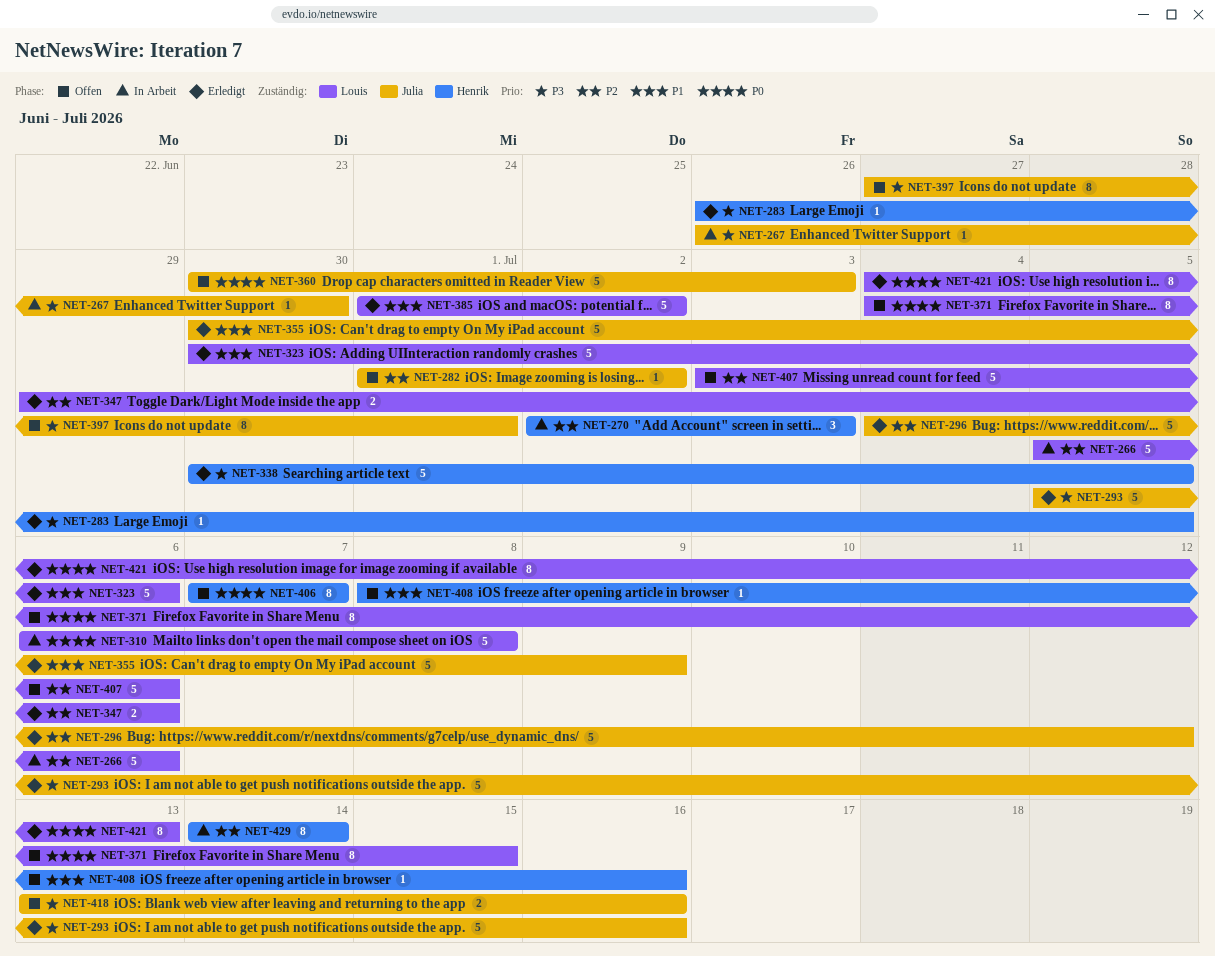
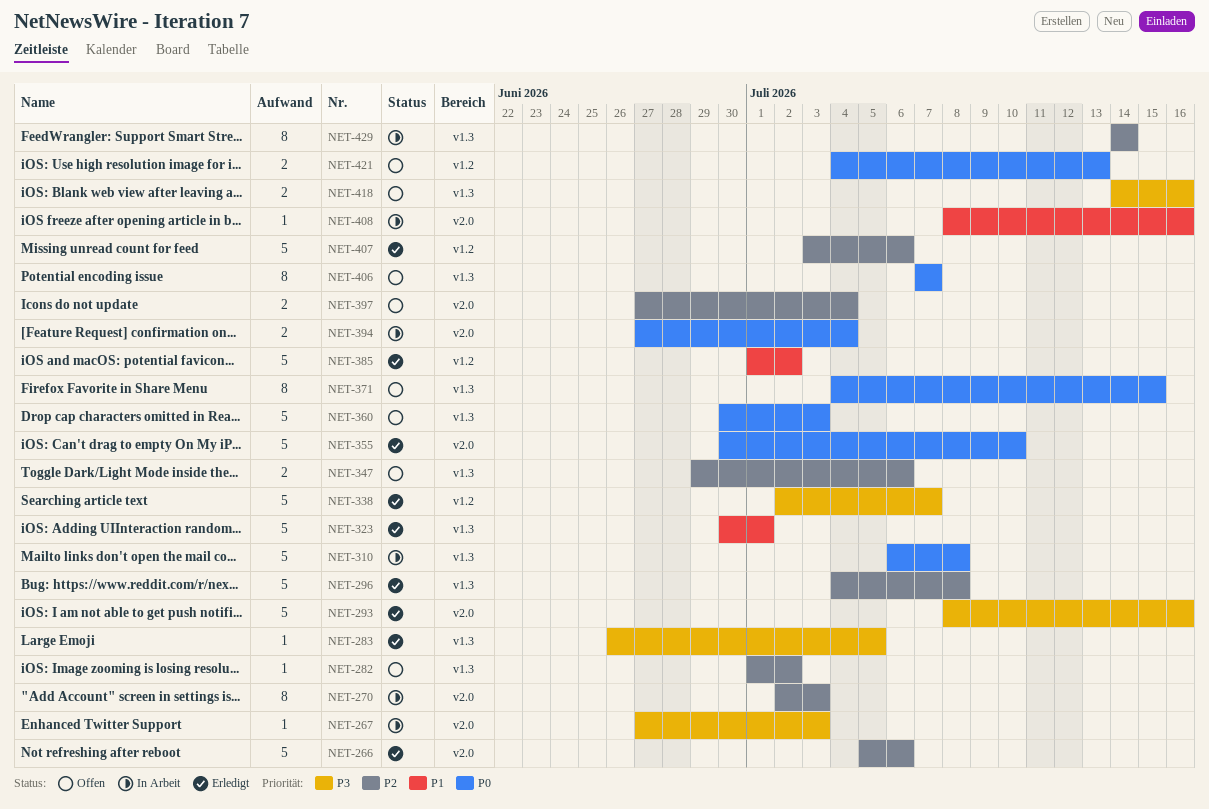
NET-266, status: In Arbeit -> Erledigt
NET-267, start: Jun 26 -> Jun 27
NET-267, due: Jun 30 -> Jul 3
NET-270, estimate: 3 -> 8
NET-293, start: Jul 5 -> Jul 8
NET-296, due: Jul 12 -> Jul 8
NET-323, due: Jul 6 -> Jul 1
NET-338, start: Jun 30 -> Jul 2
NET-338, due: Jul 5 -> Jul 7
NET-347, status: Erledigt -> Offen
NET-355, priority: P1 -> P0
NET-355, due: Jul 9 -> Jul 10
NET-394: none -> present
NET-397, priority: P3 -> P2
NET-397, estimate: 8 -> 2
NET-397, due: Jul 1 -> Jul 4
NET-407, status: Offen -> Erledigt
NET-408, status: Offen -> In Arbeit
NET-418, start: Jul 13 -> Jul 14
NET-421, status: Erledigt -> Offen
NET-421, estimate: 8 -> 2

